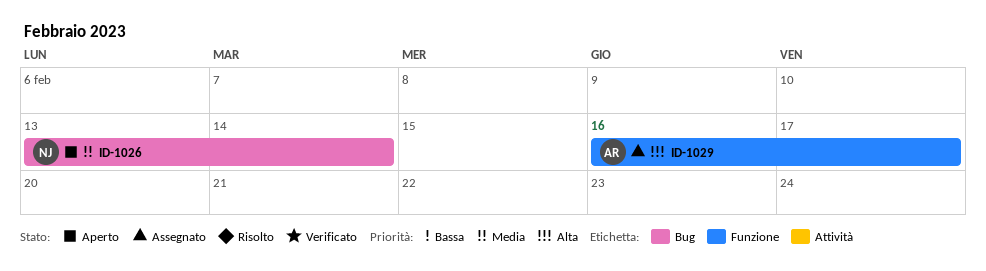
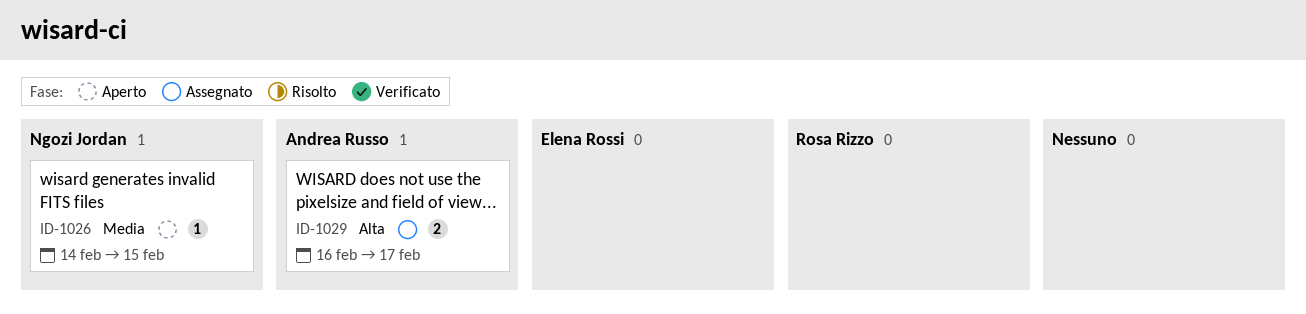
ID-1026, start: Feb 13 -> Feb 14
ID-1026, due: Feb 14 -> Feb 15

